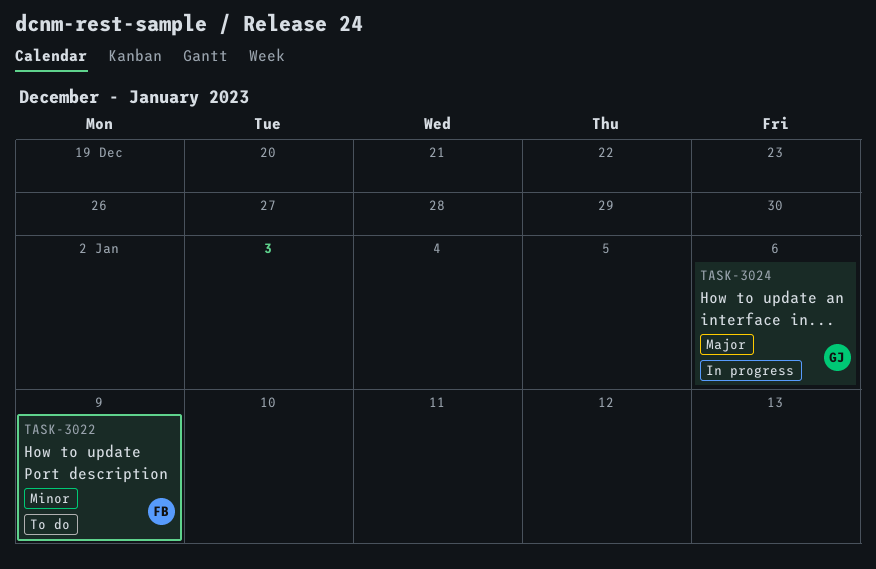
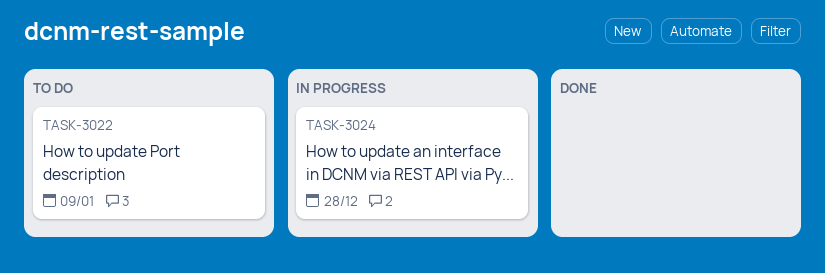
TASK-3024, due: Jan 6 -> Dec 28

